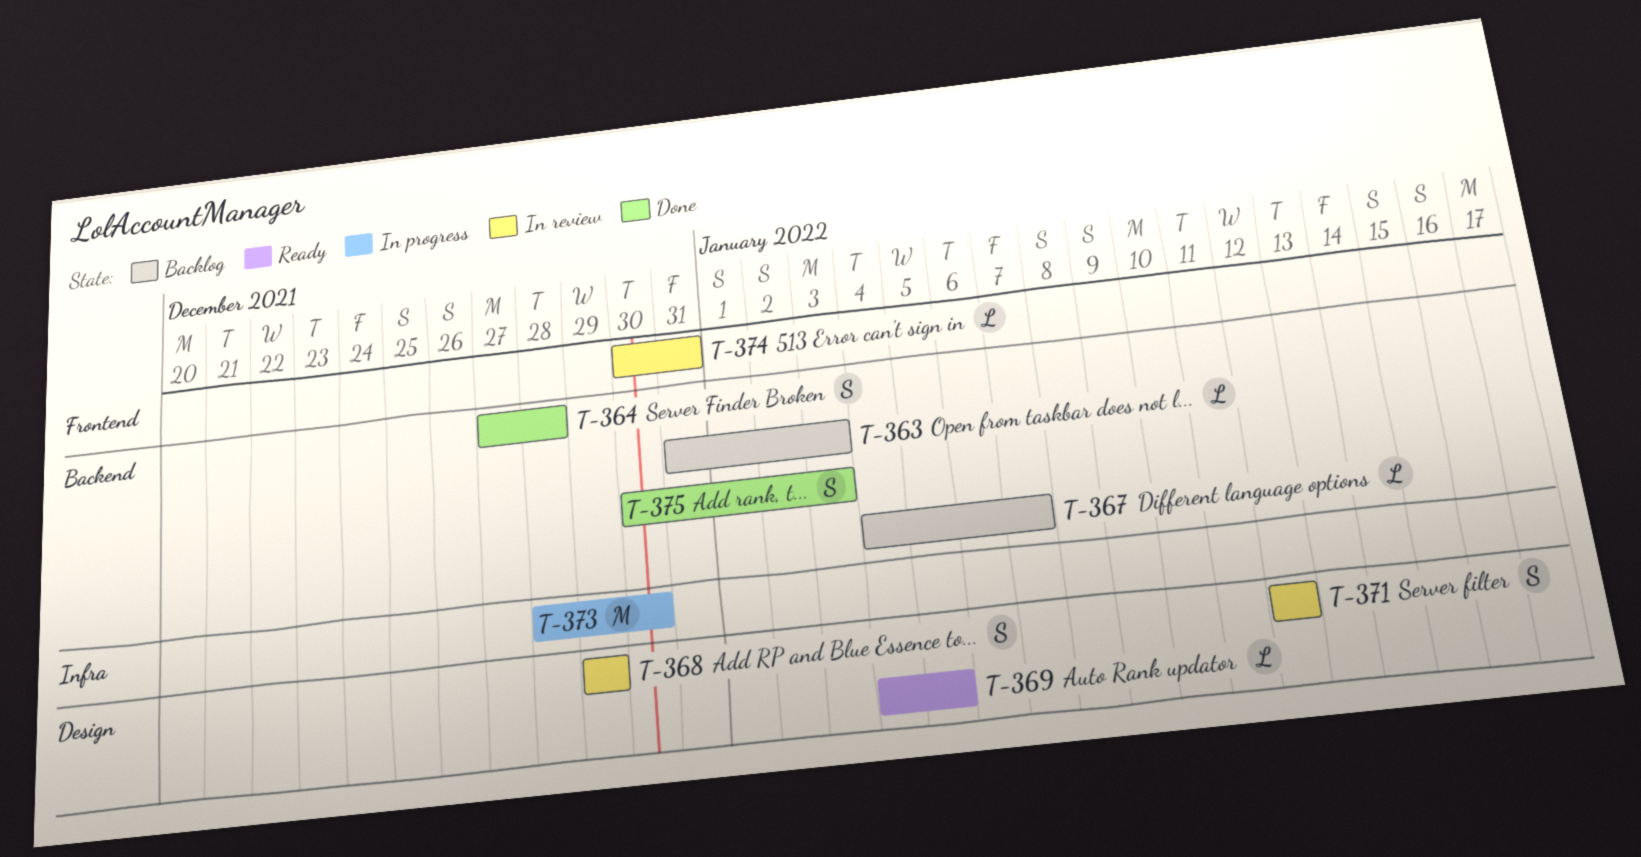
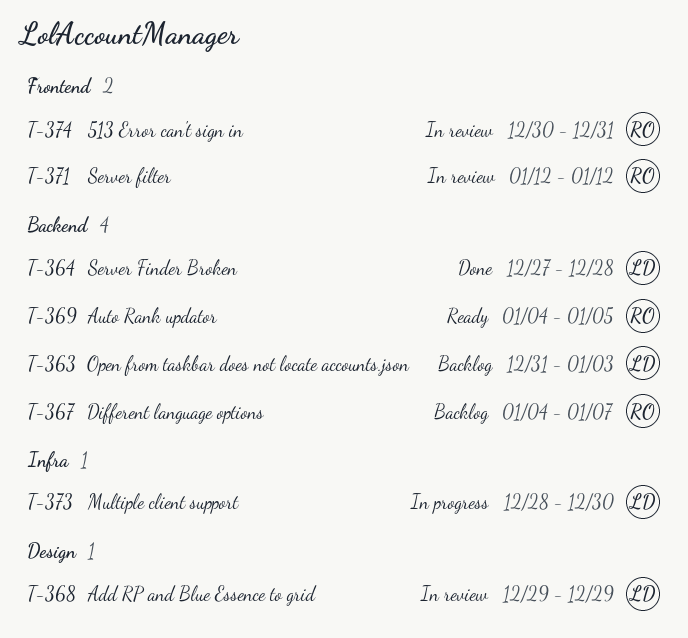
T-369, label: Design -> Backend
T-371, label: Design -> Frontend
T-375: present -> none

